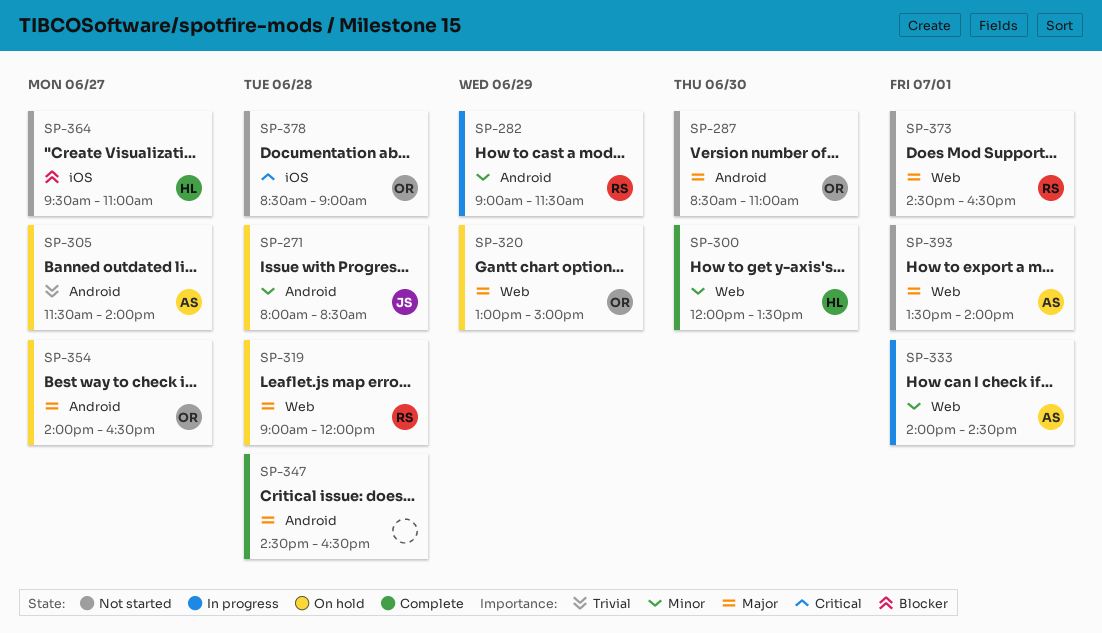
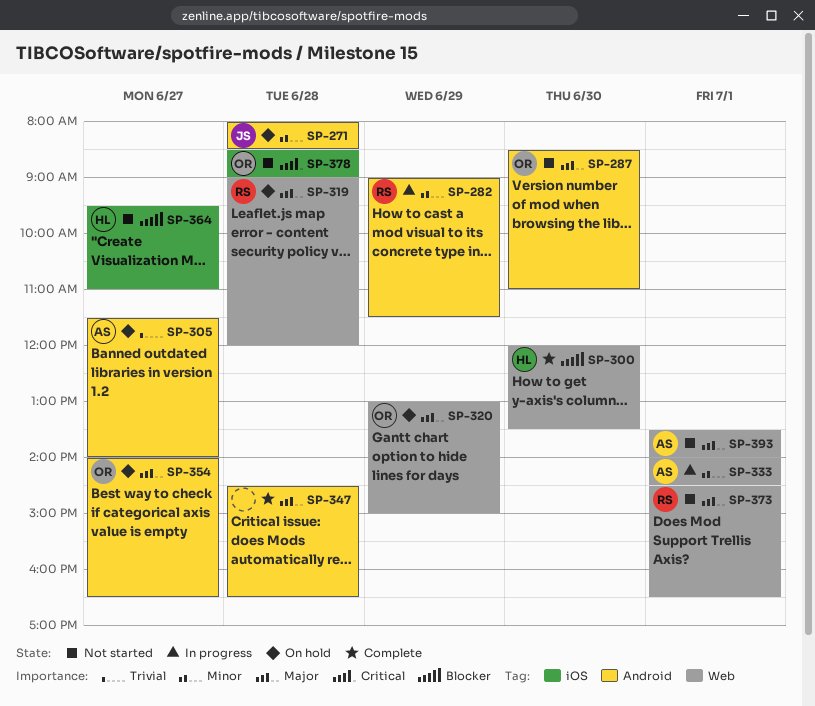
SP-300, priority: Minor -> Blocker

